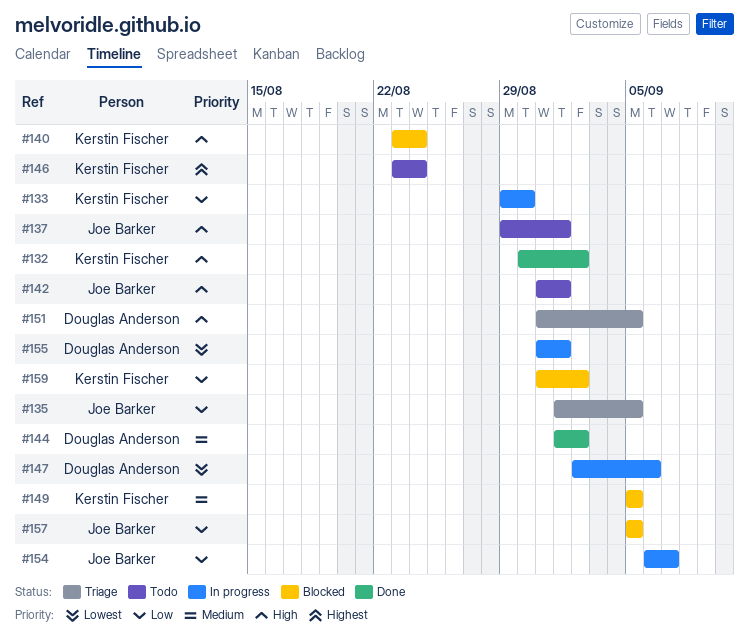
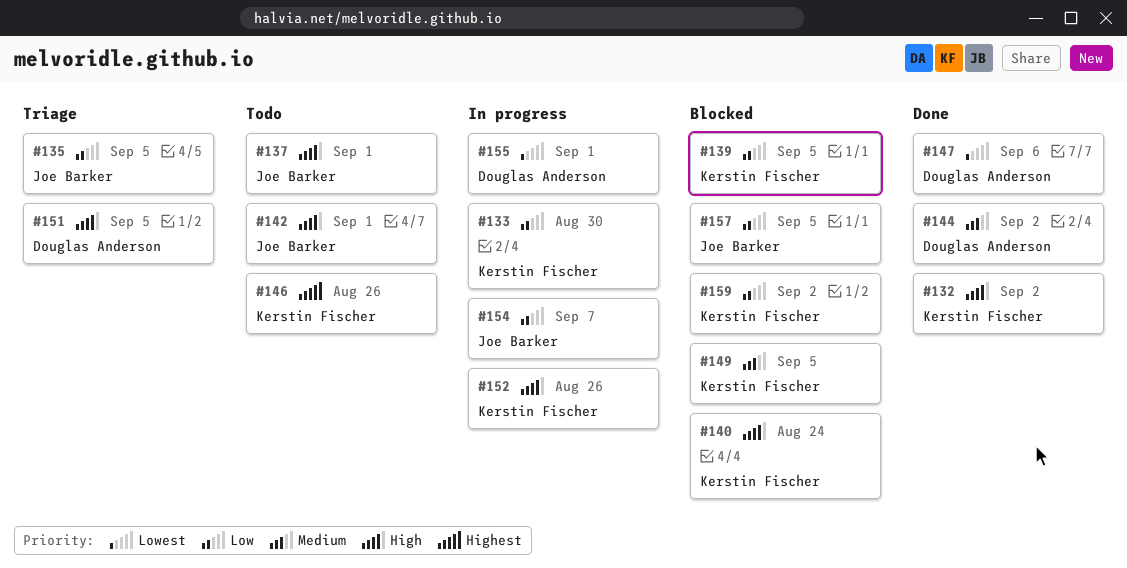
#139: none -> present
#146, due: Aug 24 -> Aug 26
#147, status: In progress -> Done
#152: none -> present

